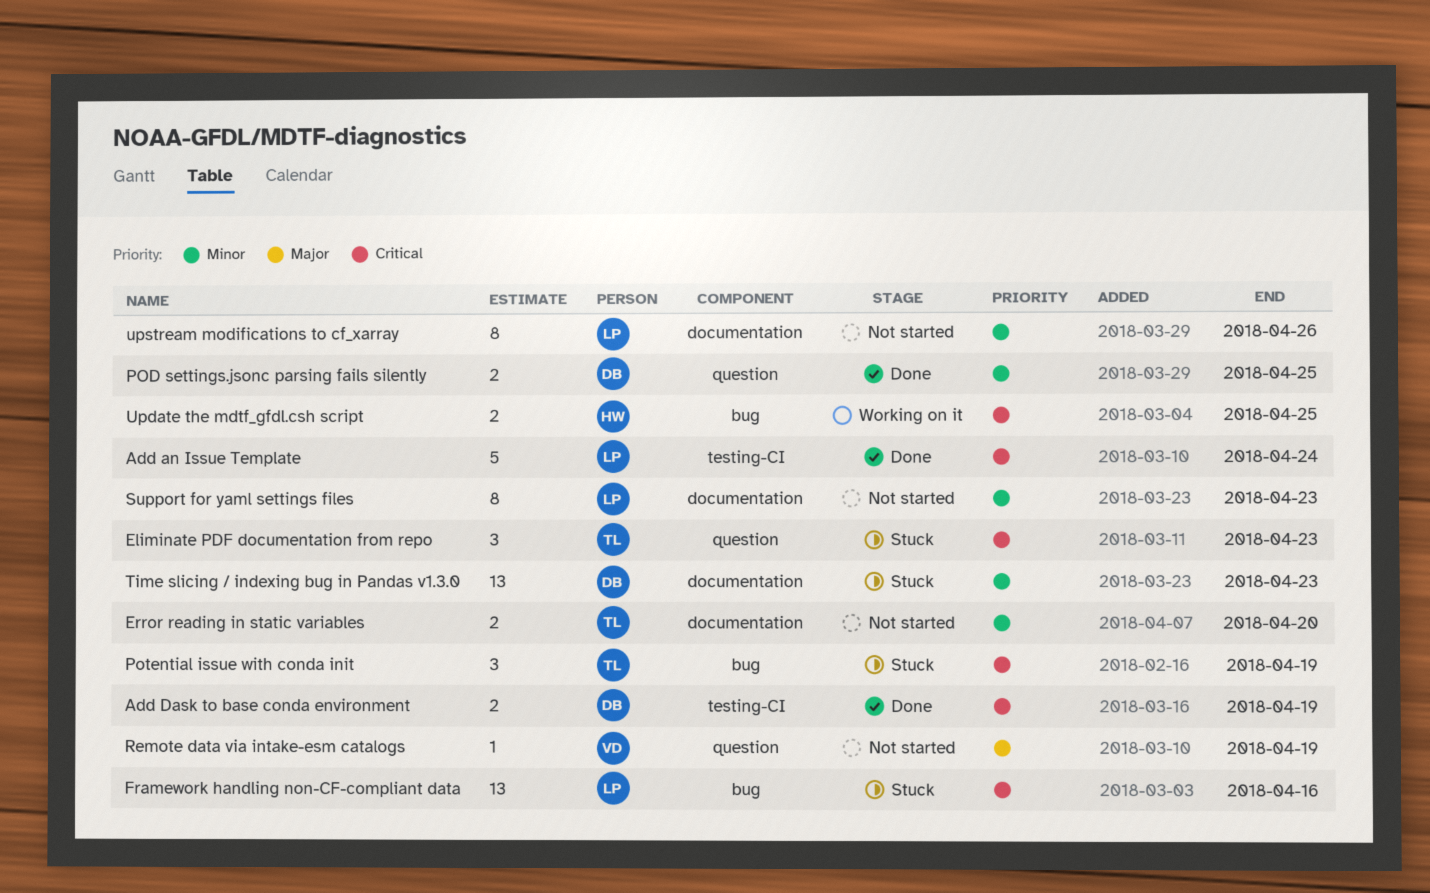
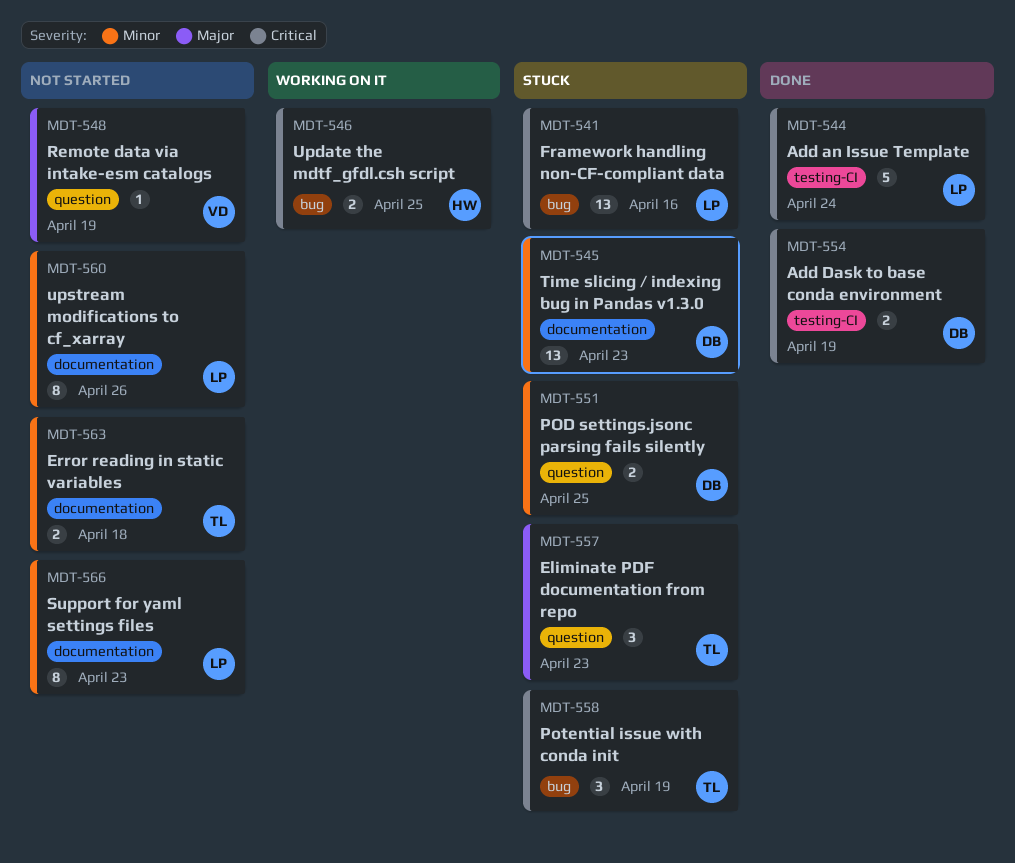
Eliminate PDF documentation from repo, priority: Critical -> Major
Error reading in static variables, due: Apr 20 -> Apr 18
POD settings.jsonc parsing fails silently, status: Done -> Stuck

